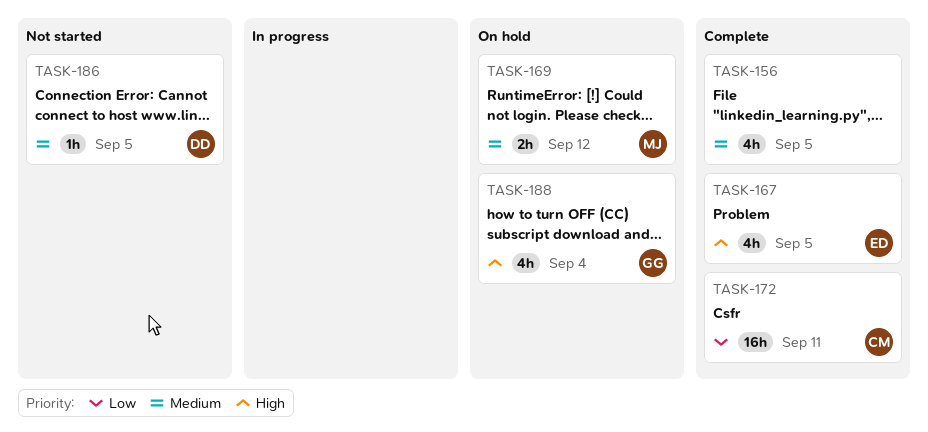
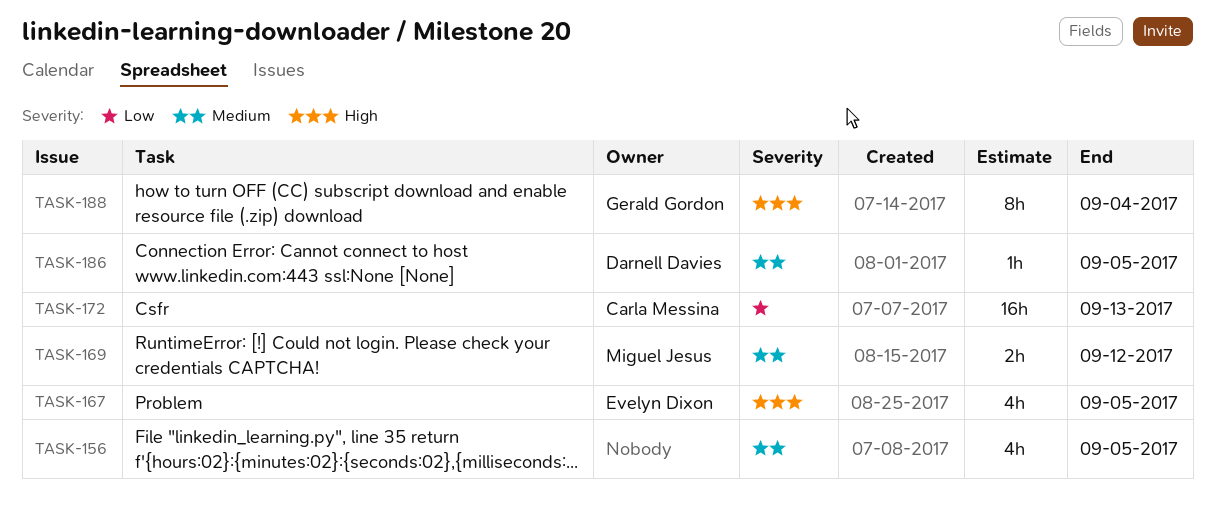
TASK-172, due: Sep 11 -> Sep 13
TASK-188, estimate: 4h -> 8h

